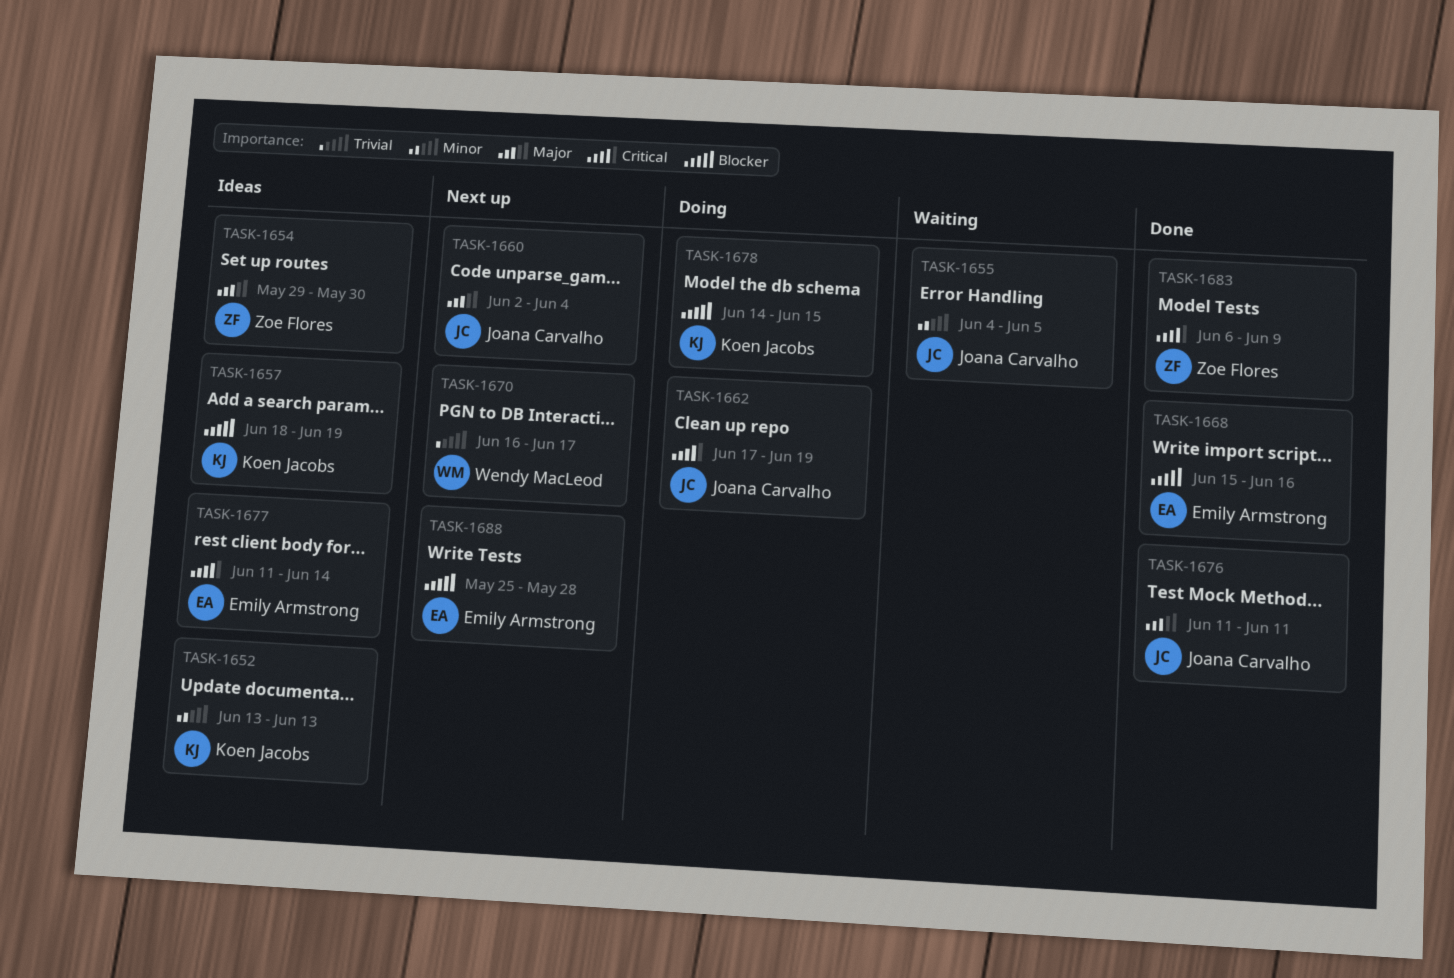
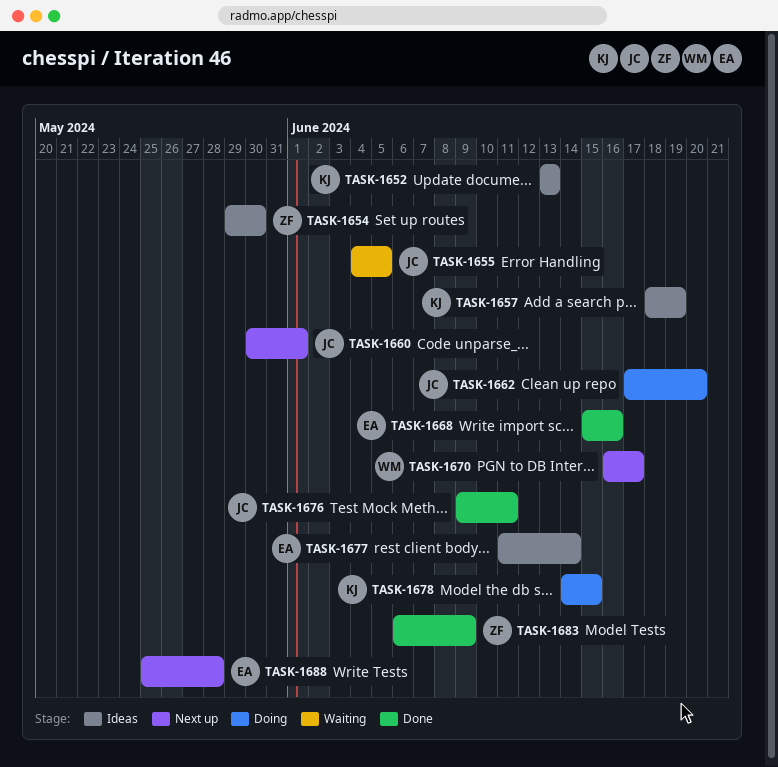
TASK-1660, start: Jun 2 -> May 30
TASK-1660, due: Jun 4 -> Jun 1
TASK-1662, due: Jun 19 -> Jun 20
TASK-1676, start: Jun 11 -> Jun 9

